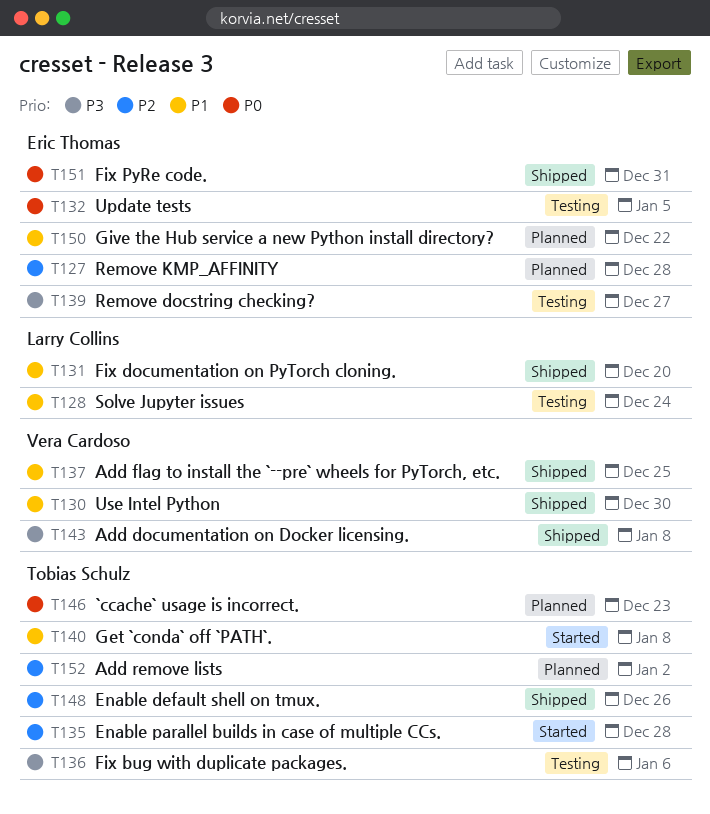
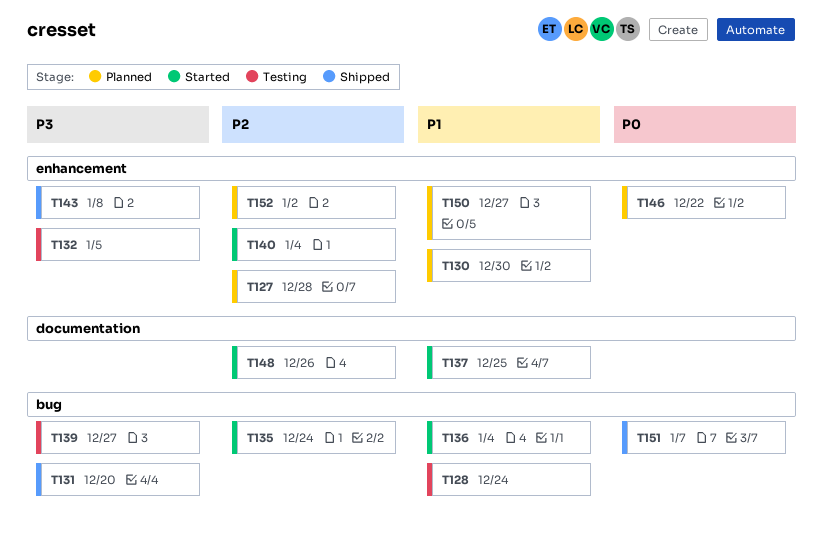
T130, status: Shipped -> Planned
T131, priority: P1 -> P3
T132, priority: P0 -> P3
T135, due: Dec 28 -> Dec 24
T136, status: Testing -> Started
T136, priority: P3 -> P1
T136, due: Jan 6 -> Jan 4
T137, status: Shipped -> Started
T140, priority: P1 -> P2
T140, due: Jan 8 -> Jan 4
T146, due: Dec 23 -> Dec 22
T148, status: Shipped -> Started
T150, due: Dec 22 -> Dec 27
T151, due: Dec 31 -> Jan 7

